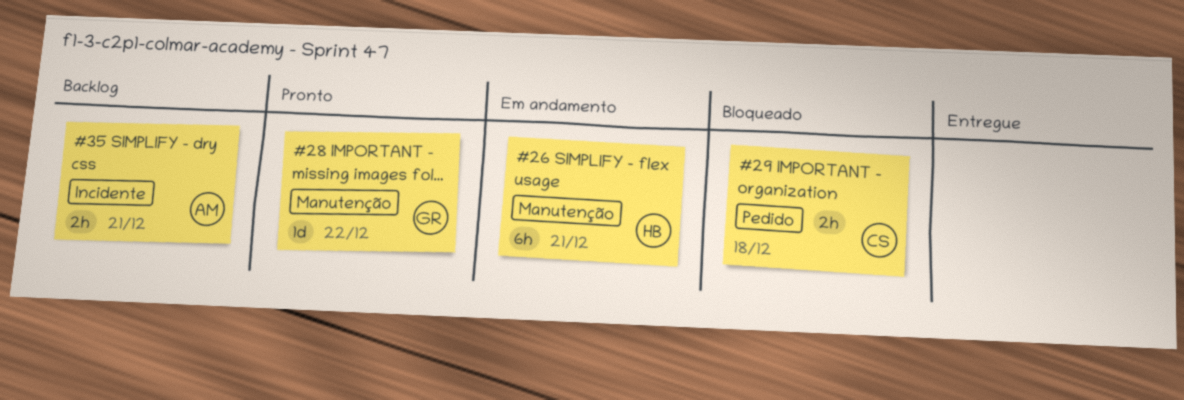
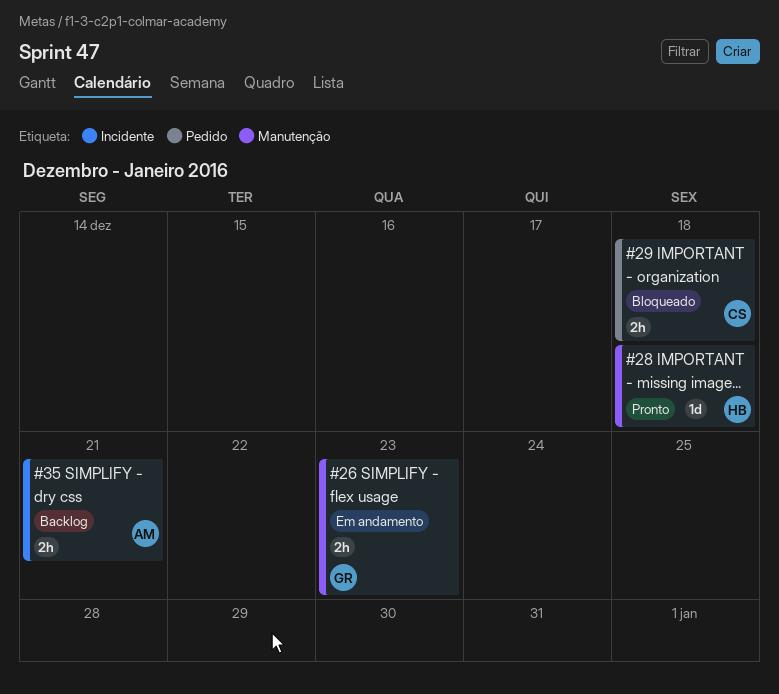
#26, owner: HB -> GR
#26, estimate: 6h -> 2h
#26, due: Dec 21 -> Dec 23
#28, owner: GR -> HB
#28, due: Dec 22 -> Dec 18

